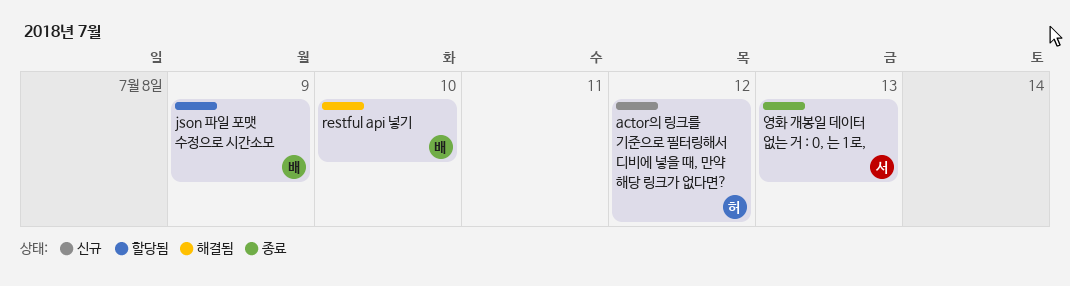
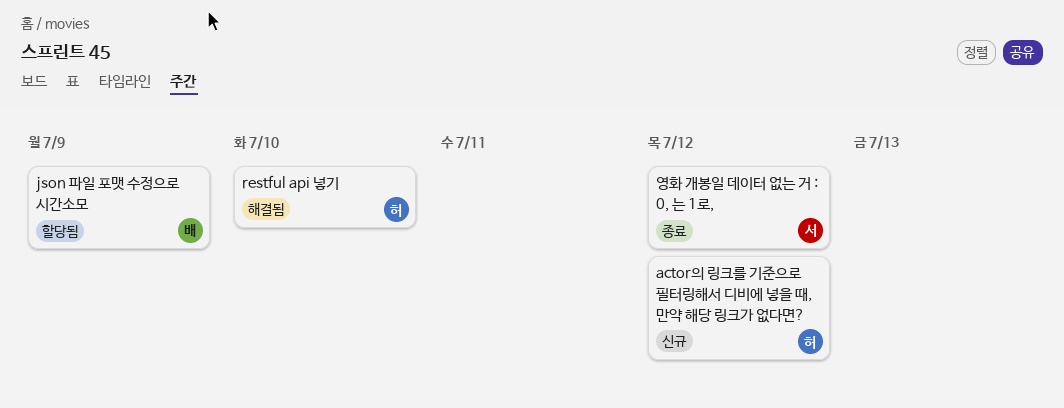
restful api 넣기, owner: 배 -> 허
영화 개봉일 데이터 없는 거 : 0, 는 1로,, due: Jul 13 -> Jul 12

